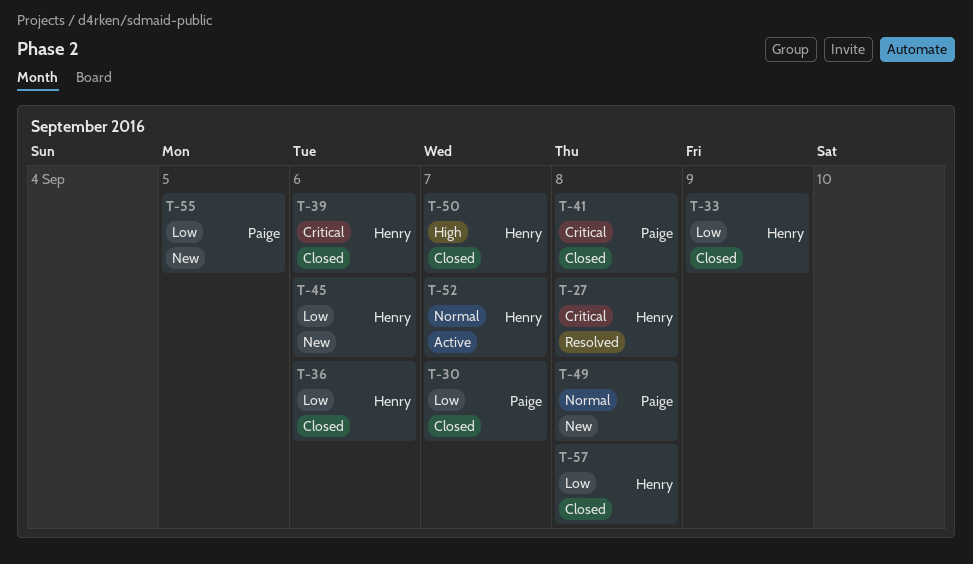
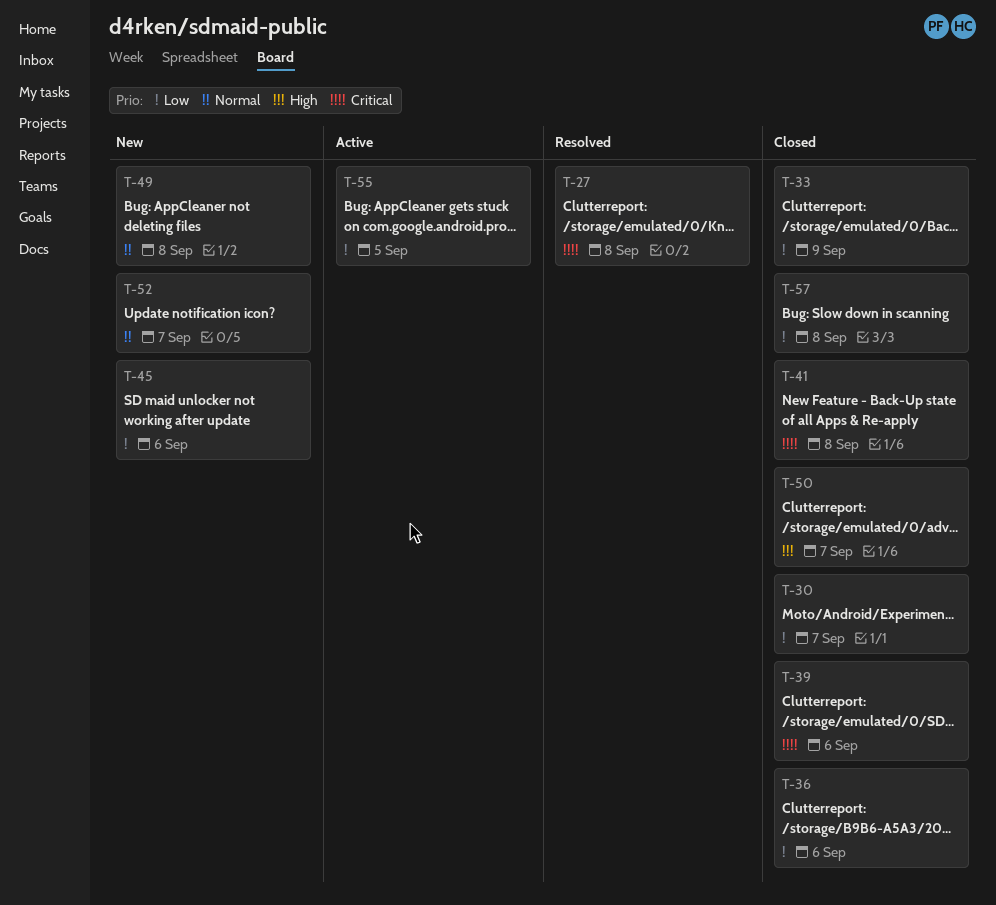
T-52, status: Active -> New
T-55, status: New -> Active

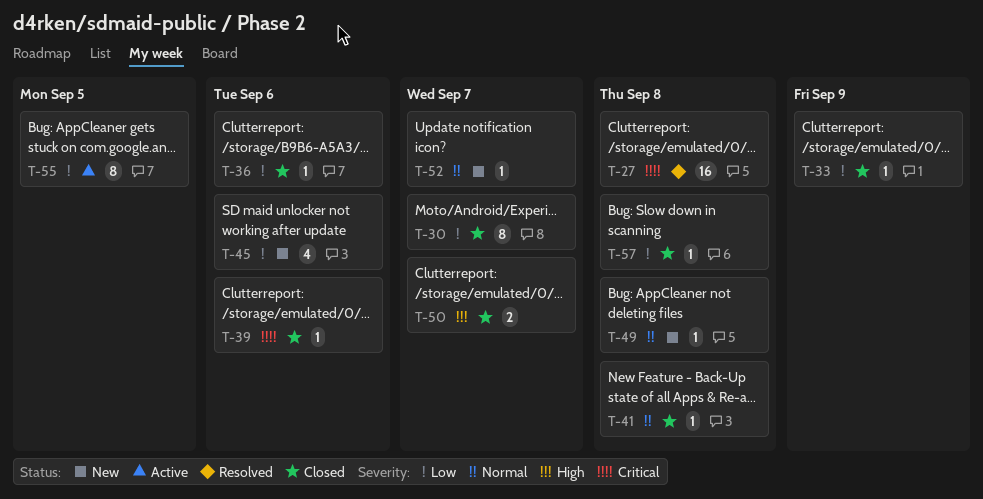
T-41, priority: Critical -> Normal

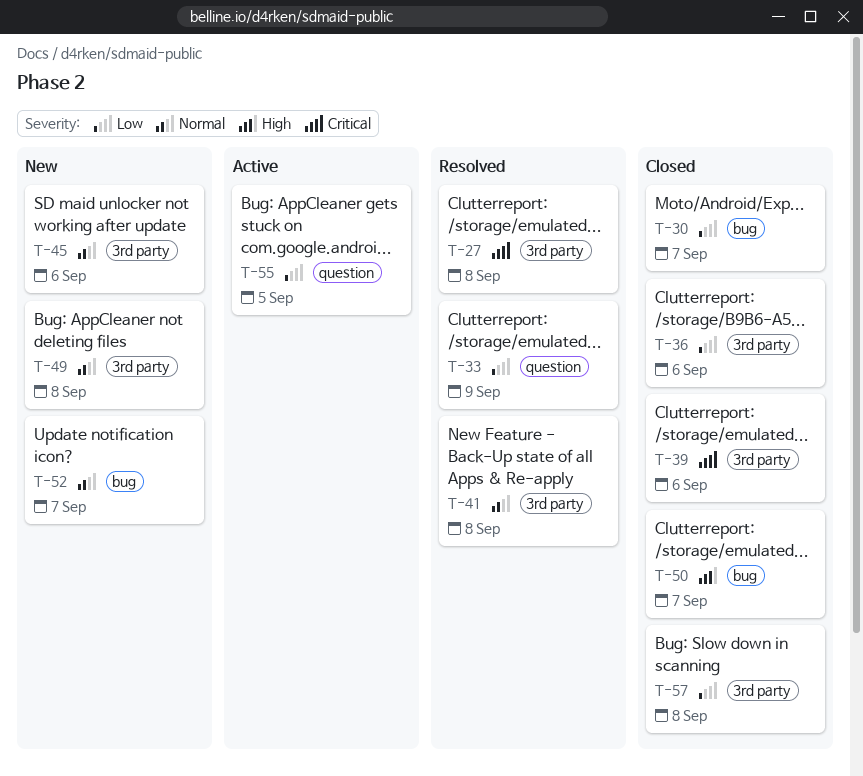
T-33, status: Closed -> Resolved
T-41, status: Closed -> Resolved
T-45, priority: Low -> Normal

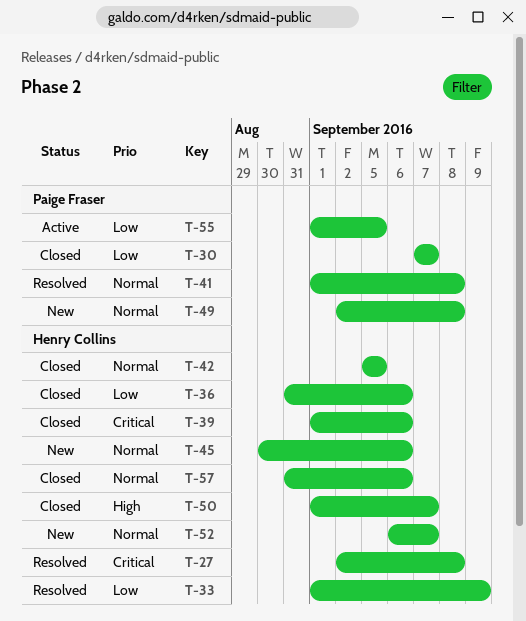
T-42: none -> present
T-57, priority: Low -> Normal
T-57, due: Sep 8 -> Sep 6

